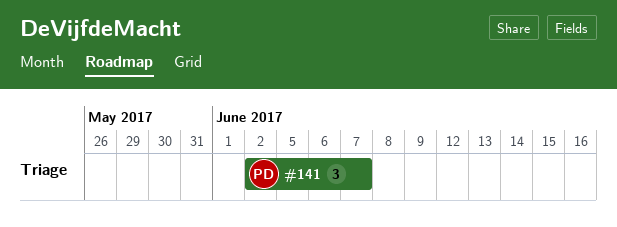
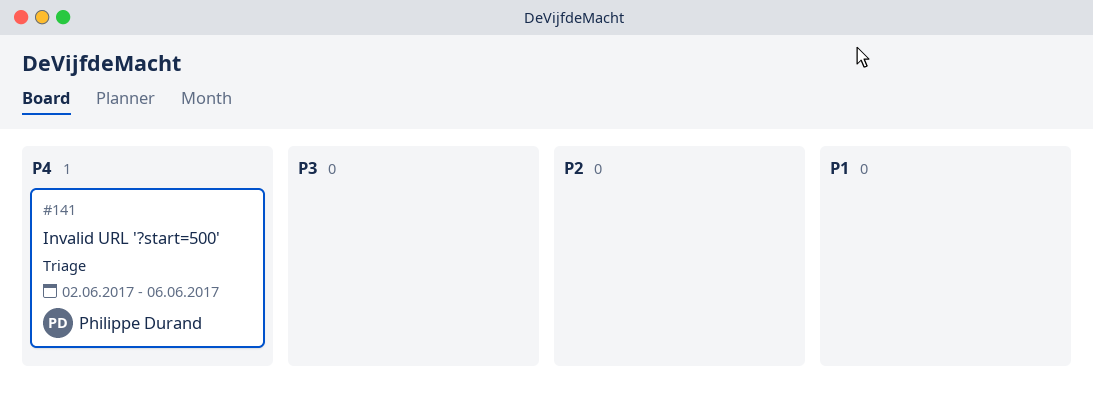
#141, due: Jun 7 -> Jun 6

